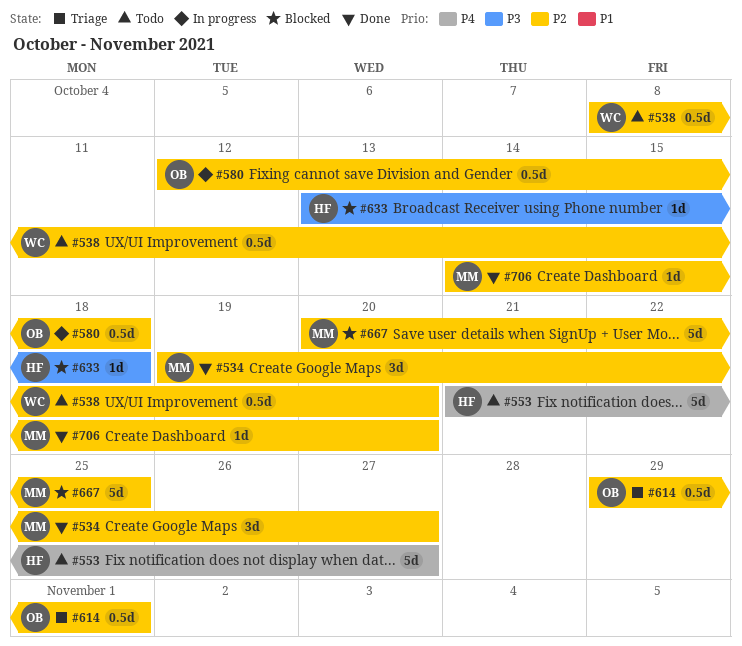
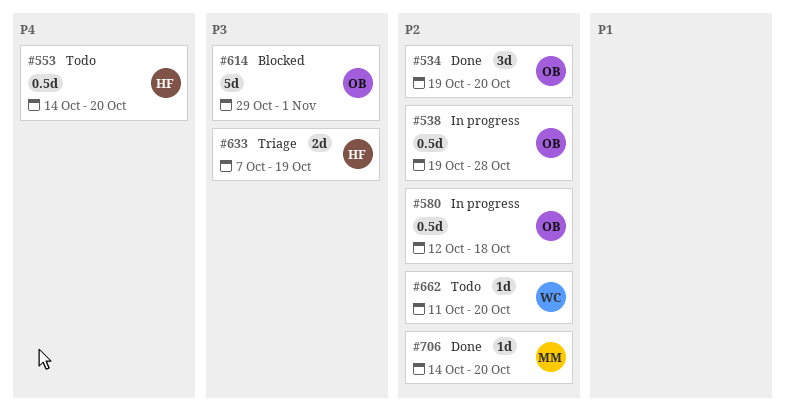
#534, owner: MM -> OB
#534, due: Oct 27 -> Oct 20
#538, status: Todo -> In progress
#538, owner: WC -> OB
#538, start: Oct 8 -> Oct 19
#538, due: Oct 20 -> Oct 28
#553, estimate: 5d -> 0.5d
#553, start: Oct 21 -> Oct 14
#553, due: Oct 27 -> Oct 20
#614, status: Triage -> Blocked
#614, priority: P2 -> P3
#614, estimate: 0.5d -> 5d
#633, status: Blocked -> Triage
#633, estimate: 1d -> 2d
#633, start: Oct 13 -> Oct 7
#633, due: Oct 18 -> Oct 19
#662: none -> present
#667: present -> none

